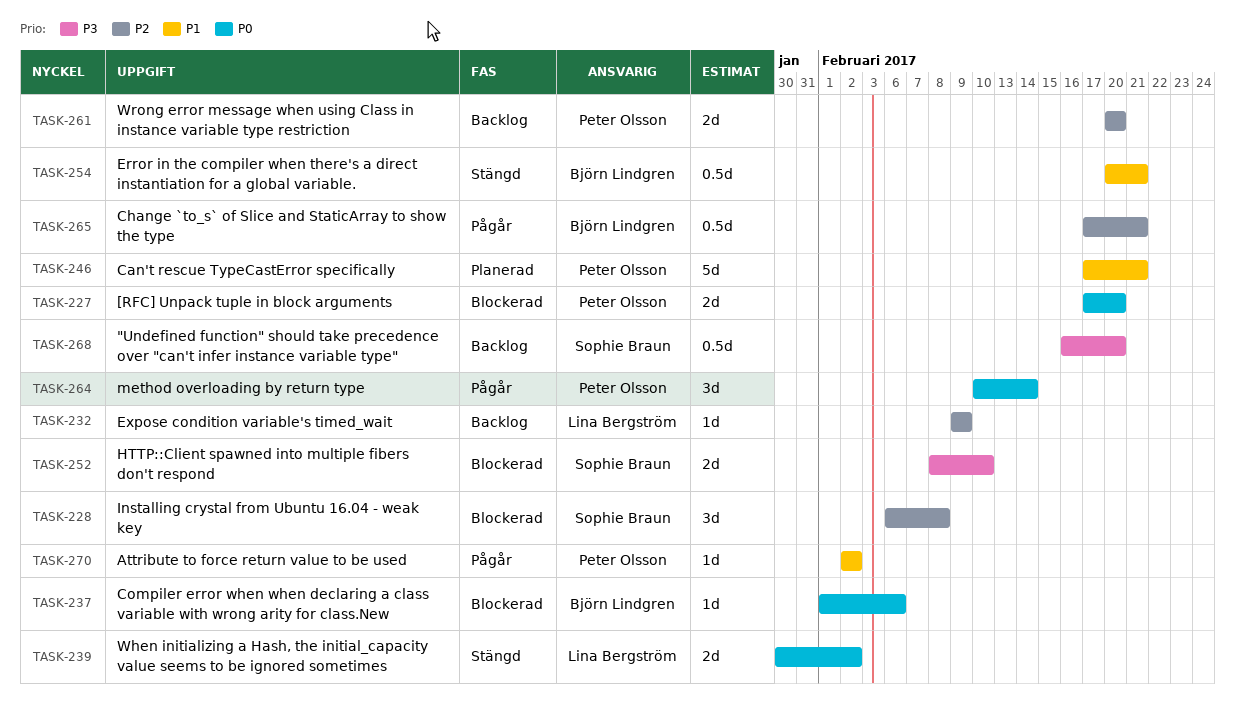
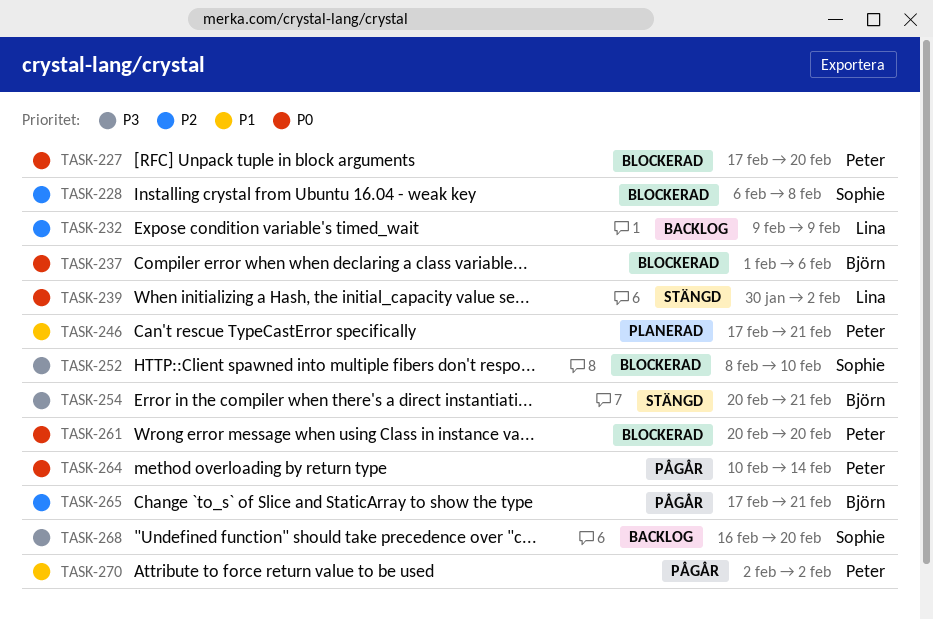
TASK-254, priority: P1 -> P3
TASK-261, status: Backlog -> Blockerad
TASK-261, priority: P2 -> P0

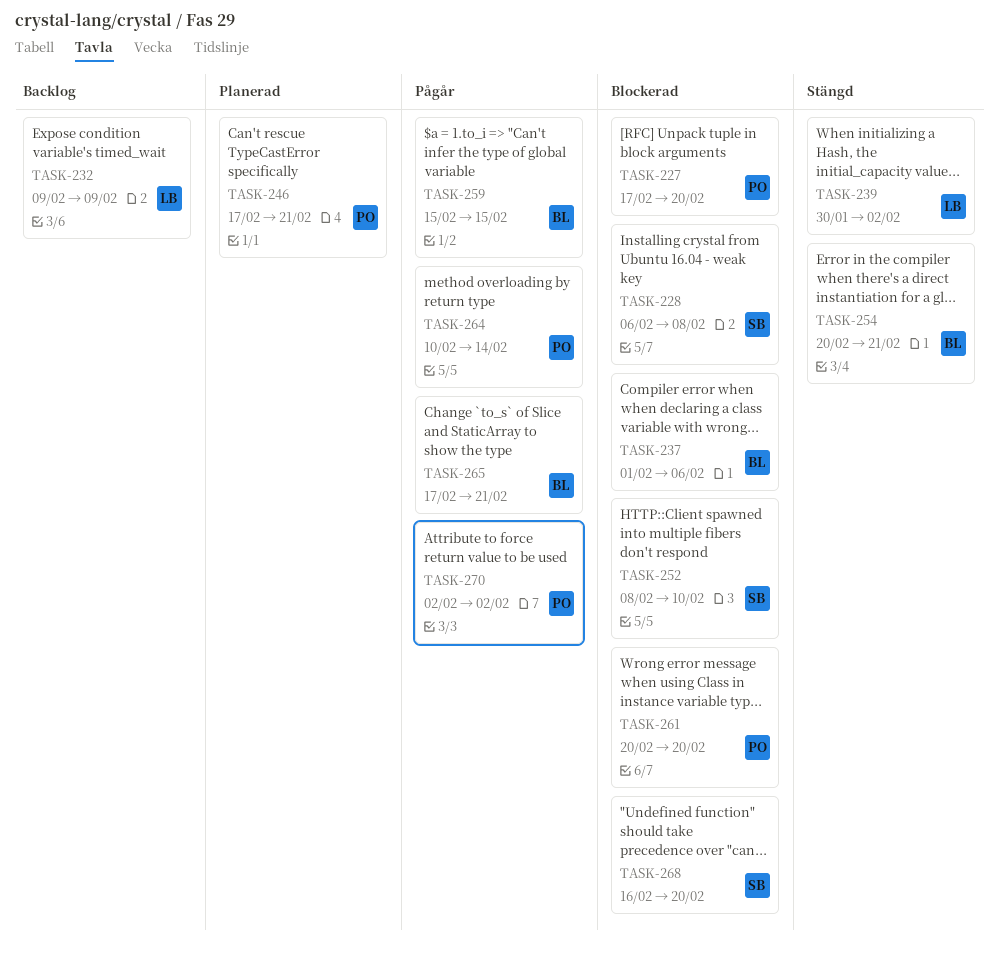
TASK-259: none -> present
TASK-268, status: Backlog -> Blockerad

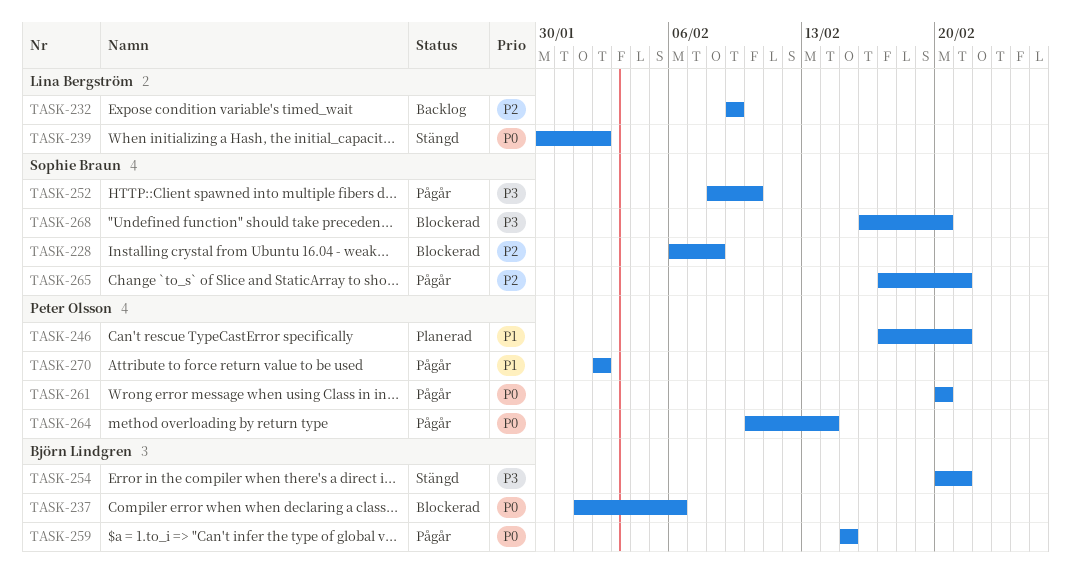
TASK-227: present -> none
TASK-252, status: Blockerad -> Pågår
TASK-261, status: Blockerad -> Pågår
TASK-265, owner: Björn Lindgren -> Sophie Braun

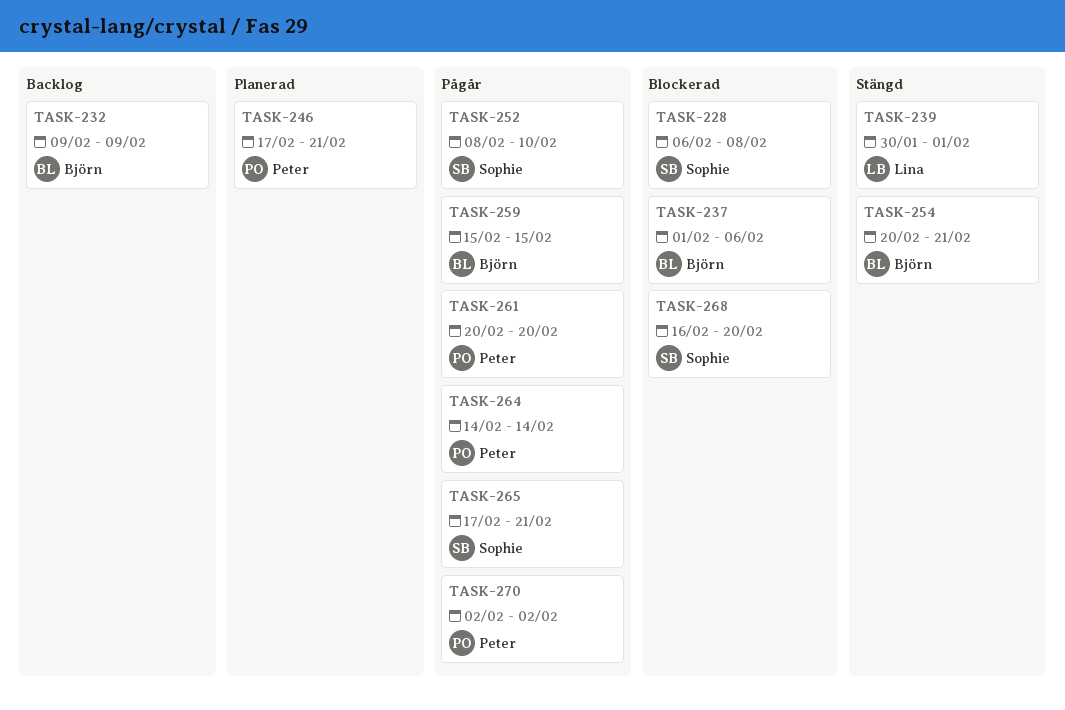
TASK-232, owner: Lina Bergström -> Björn Lindgren
TASK-239, due: Feb 2 -> Feb 1
TASK-264, start: Feb 10 -> Feb 14

